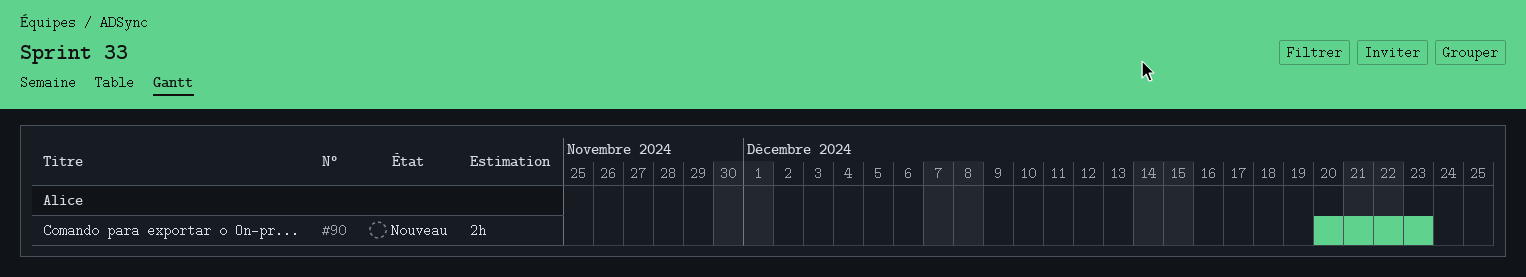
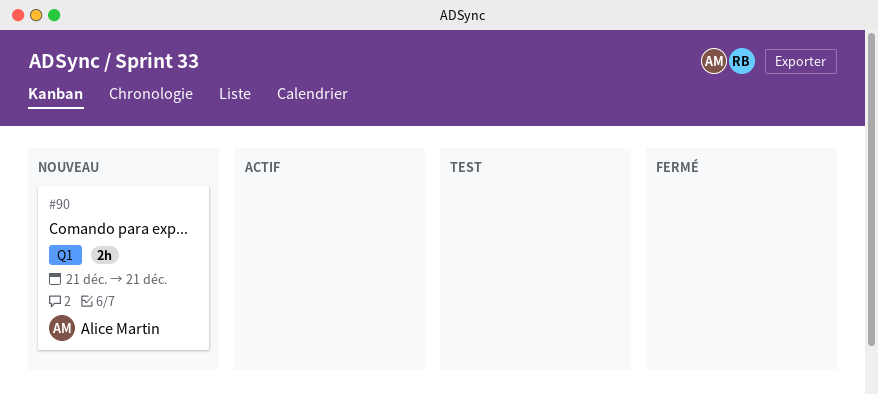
#90, start: Dec 20 -> Dec 21
#90, due: Dec 23 -> Dec 21

